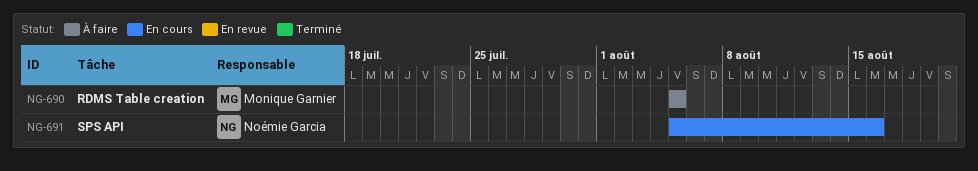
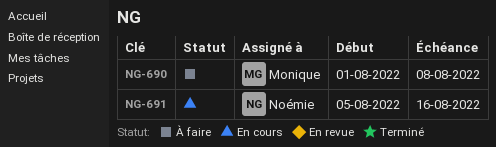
NG-690, start: Aug 5 -> Aug 1
NG-690, due: Aug 5 -> Aug 8

